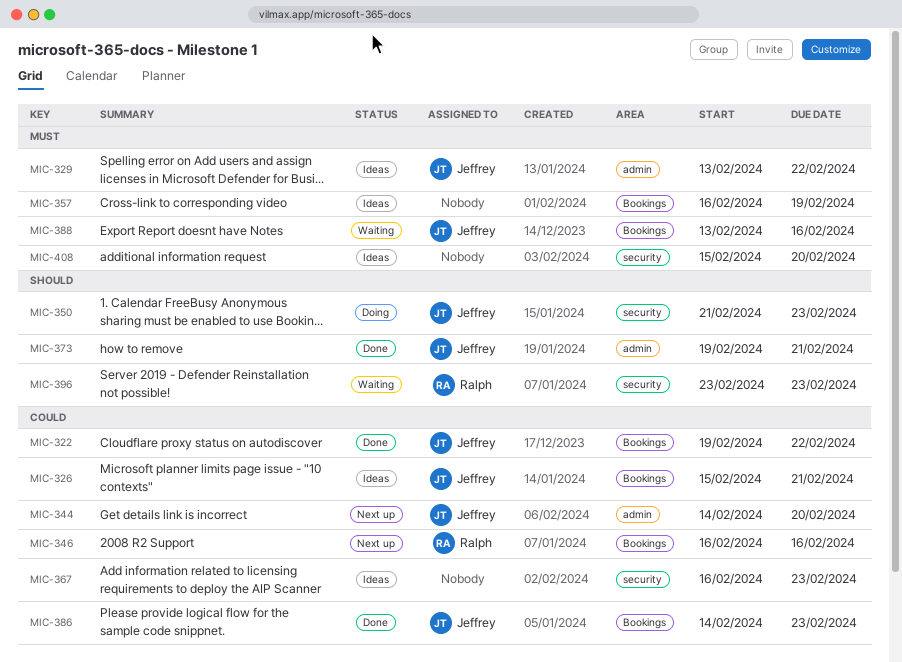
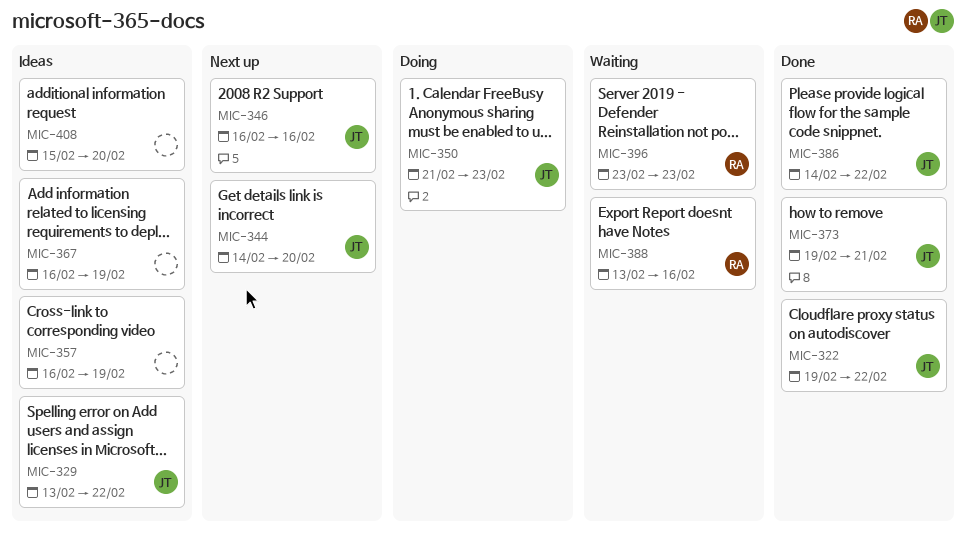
MIC-326: present -> none
MIC-346, owner: Ralph -> Jeffrey
MIC-367, due: Feb 23 -> Feb 19
MIC-386, due: Feb 23 -> Feb 22
MIC-388, owner: Jeffrey -> Ralph

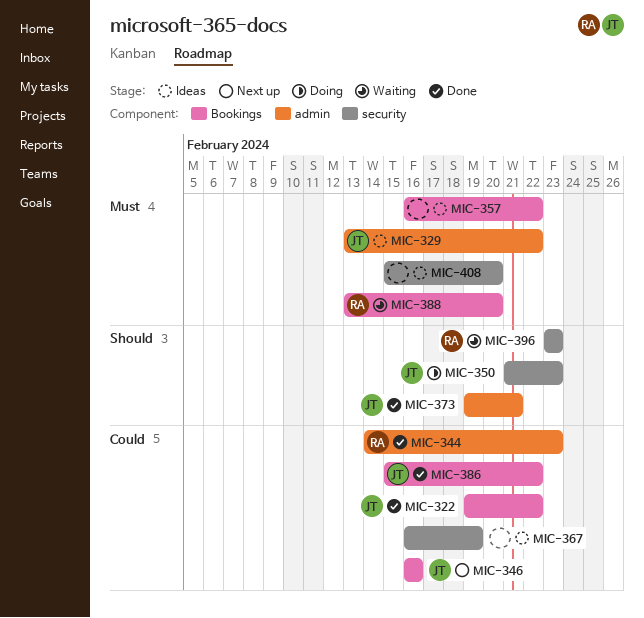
MIC-344, status: Next up -> Done
MIC-344, owner: JT -> RA
MIC-344, due: Feb 20 -> Feb 23
MIC-357, due: Feb 19 -> Feb 22
MIC-386, start: Feb 14 -> Feb 15
MIC-388, due: Feb 16 -> Feb 20

